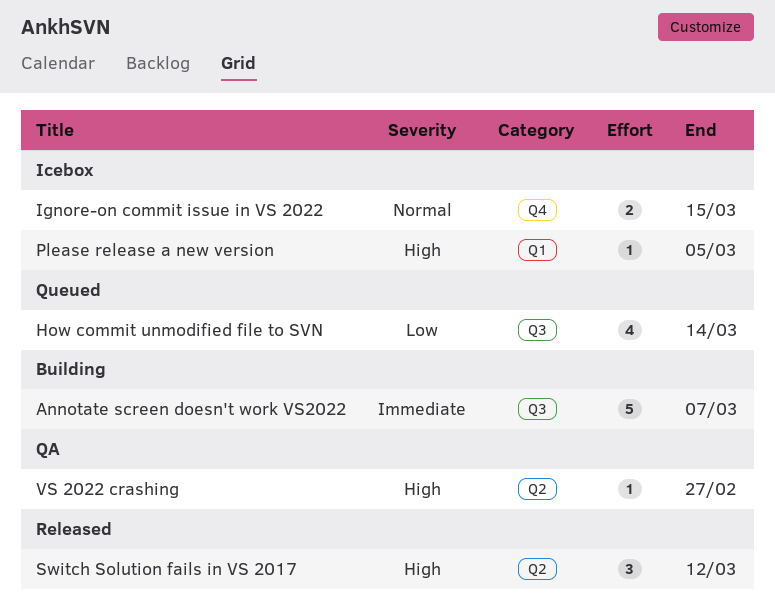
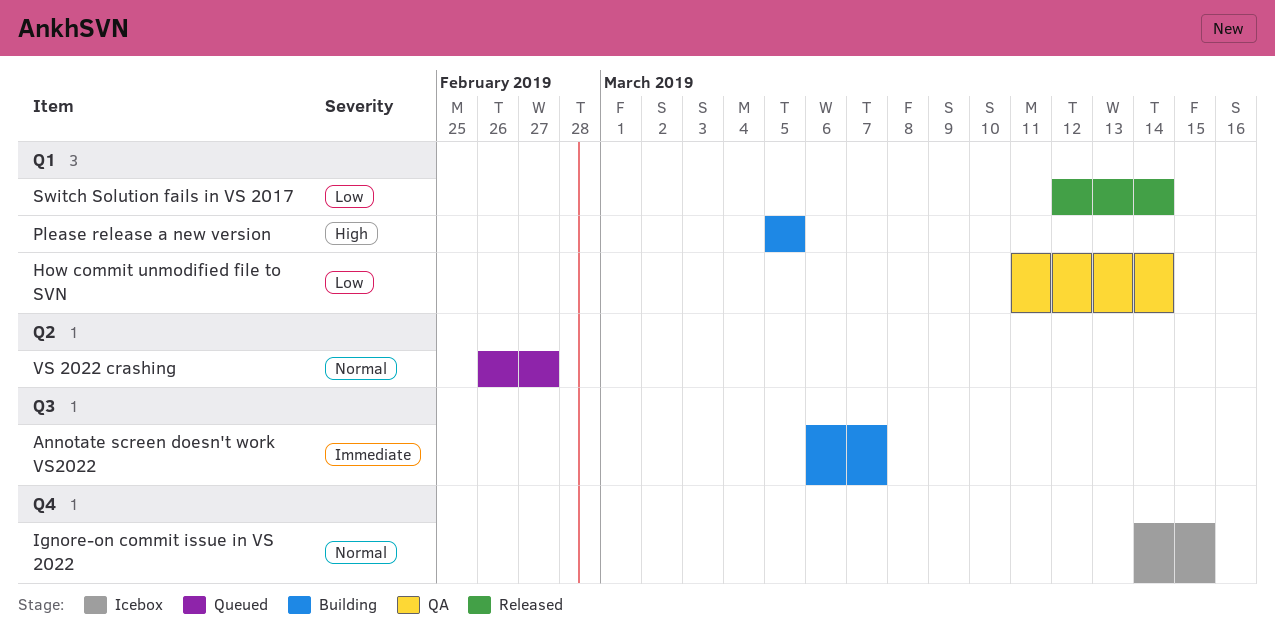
How commit unmodified file to SVN, status: Queued -> QA
How commit unmodified file to SVN, label: Q3 -> Q1
Please release a new version, status: Icebox -> Building
Switch Solution fails in VS 2017, priority: High -> Low
Switch Solution fails in VS 2017, label: Q2 -> Q1
Switch Solution fails in VS 2017, due: Mar 12 -> Mar 14
VS 2022 crashing, status: QA -> Queued
VS 2022 crashing, priority: High -> Normal

